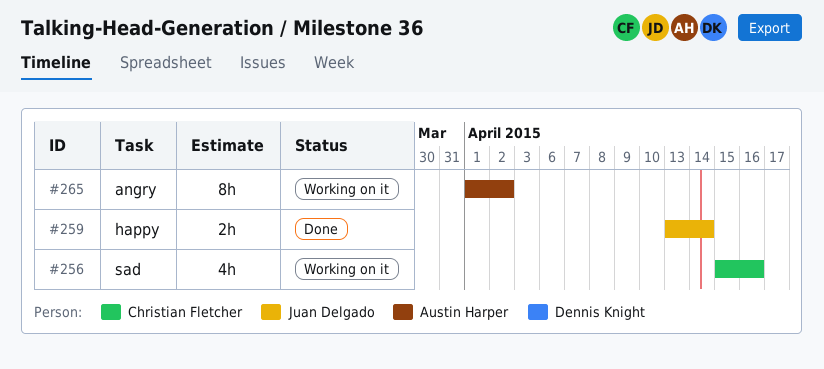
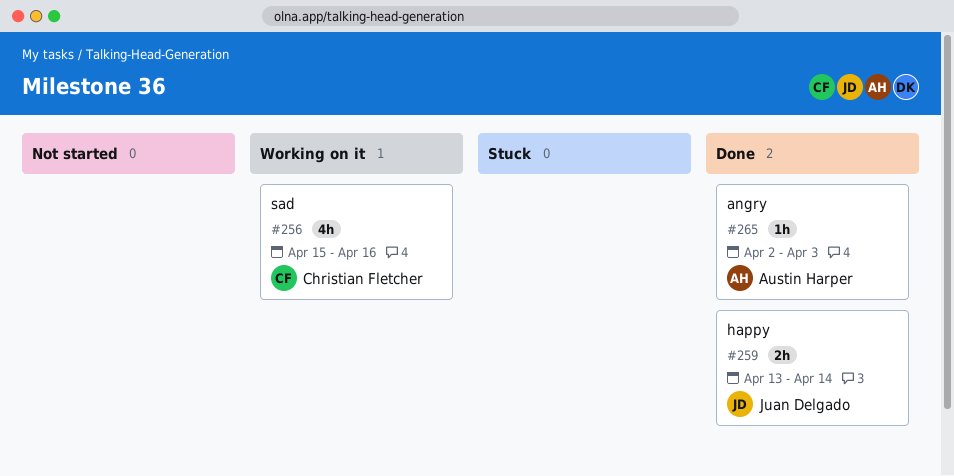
#265, status: Working on it -> Done
#265, estimate: 8h -> 1h
#265, start: Apr 1 -> Apr 2
#265, due: Apr 2 -> Apr 3

